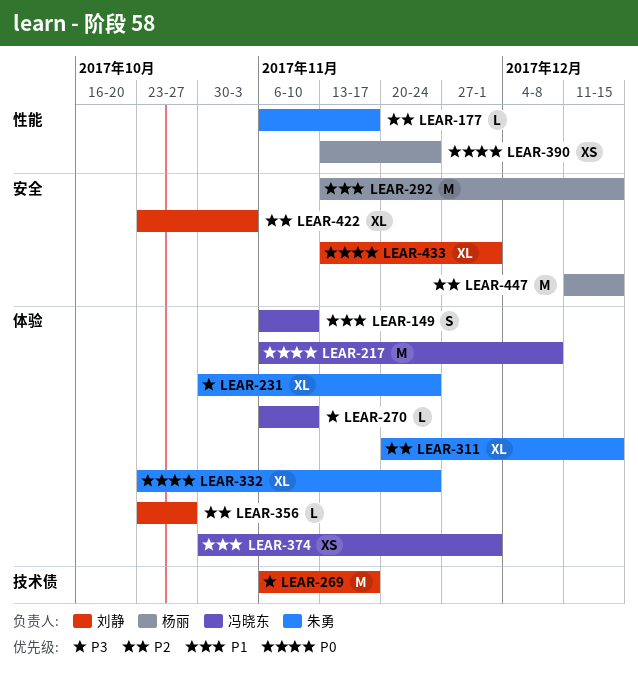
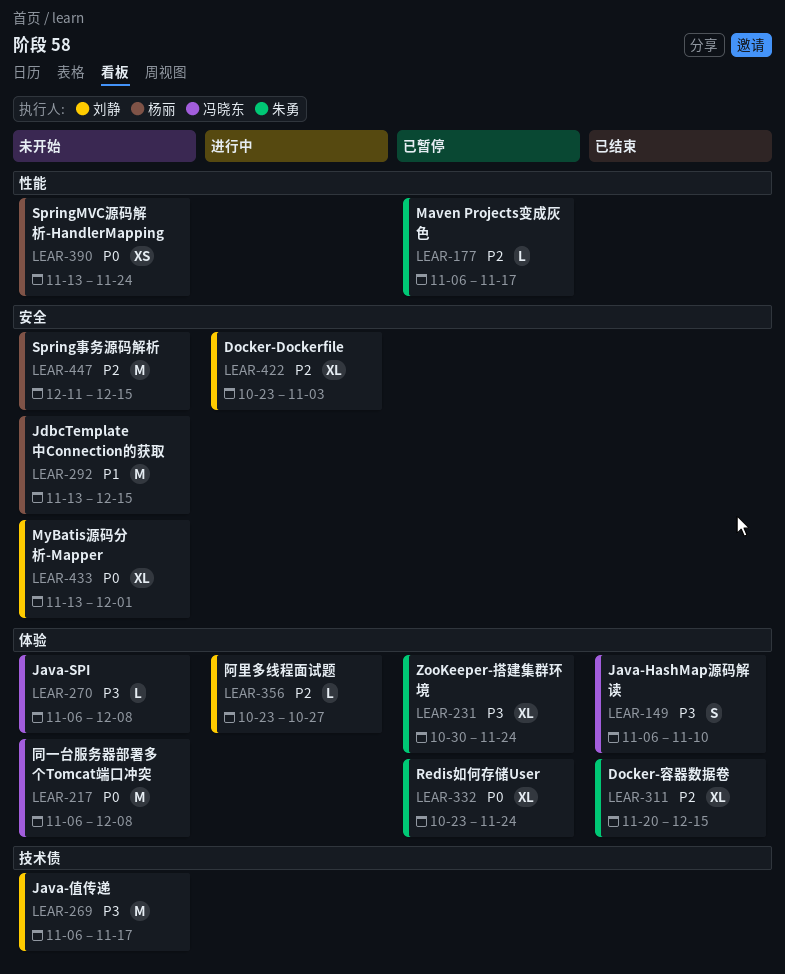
LEAR-149, priority: P1 -> P3
LEAR-270, due: Nov 10 -> Dec 8
LEAR-374: present -> none

